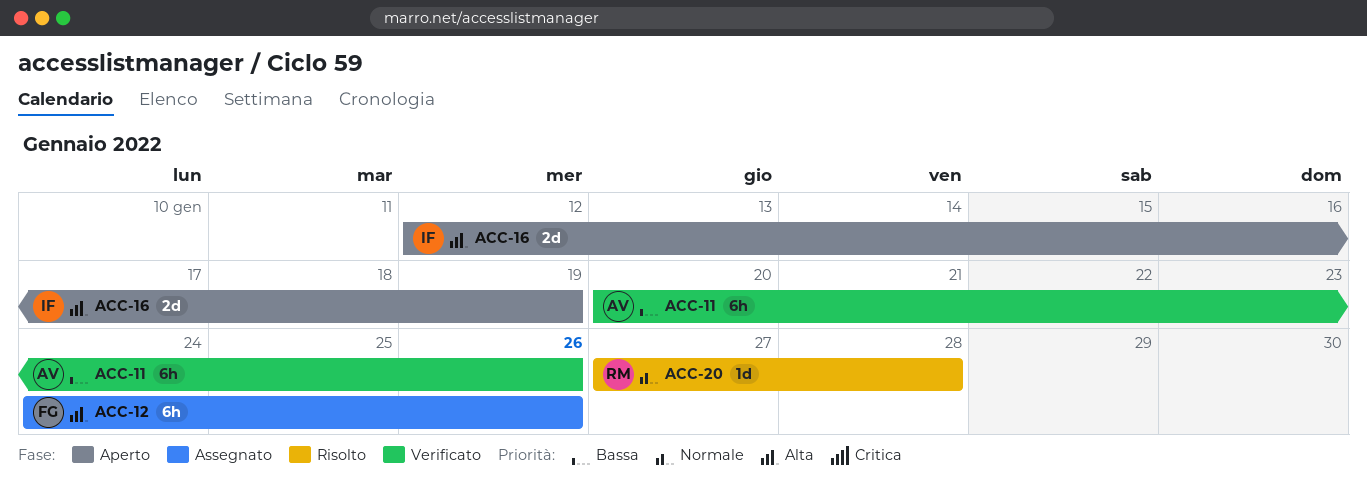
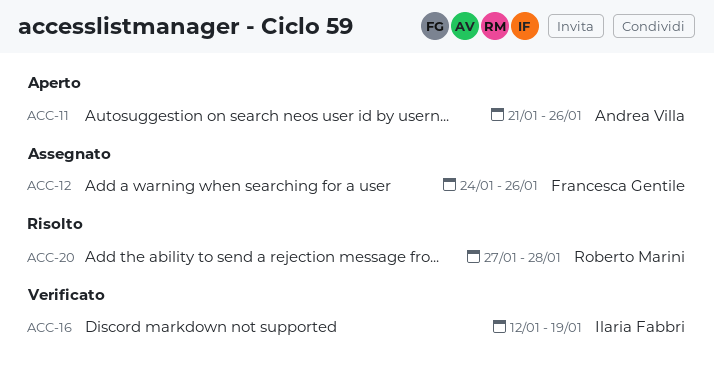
ACC-11, status: Verificato -> Aperto
ACC-11, start: Jan 20 -> Jan 21
ACC-16, status: Aperto -> Verificato

